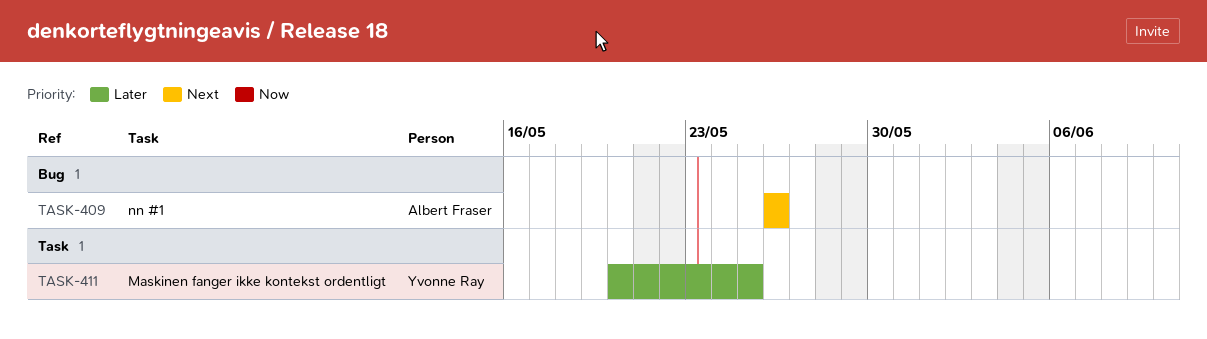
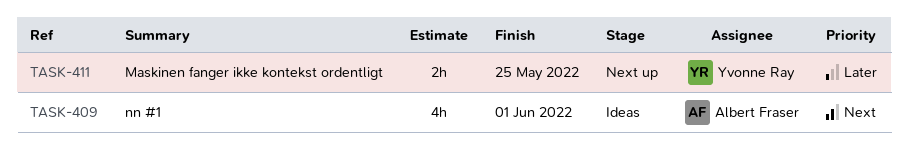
TASK-409, due: May 26 -> Jun 1

